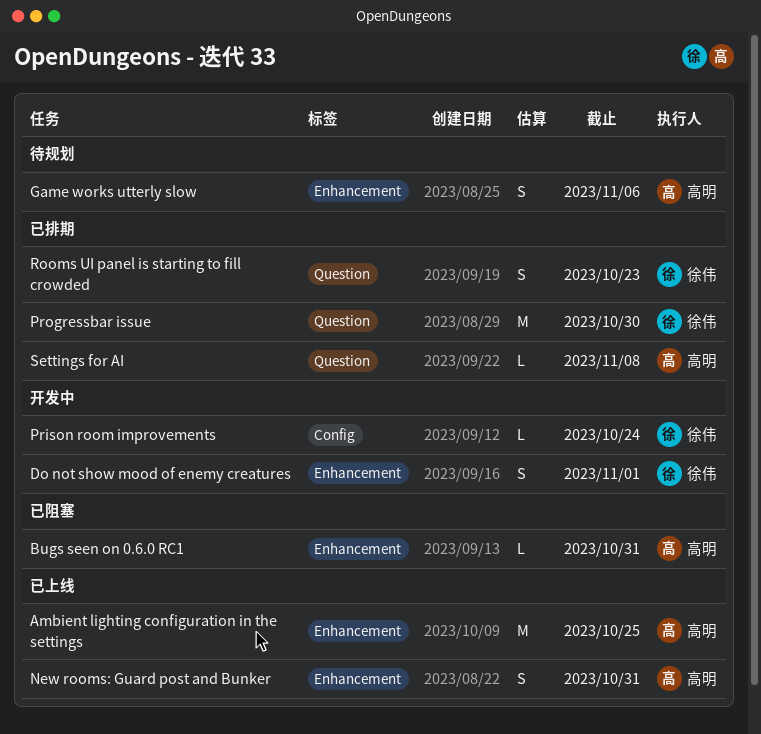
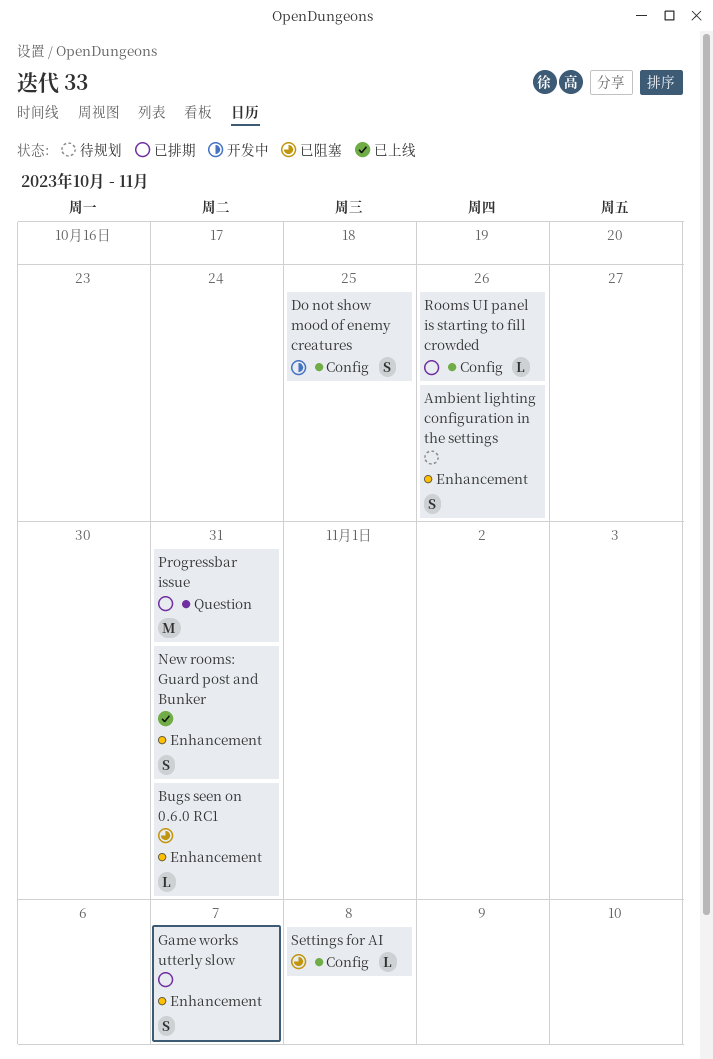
Ambient lighting configuration in the settings, status: 已上线 -> 待规划
Ambient lighting configuration in the settings, estimate: M -> S
Ambient lighting configuration in the settings, due: Oct 25 -> Oct 26
Do not show mood of enemy creatures, label: Enhancement -> Config
Do not show mood of enemy creatures, due: Nov 1 -> Oct 25
Game works utterly slow, status: 待规划 -> 已排期
Game works utterly slow, due: Nov 6 -> Nov 7
Prison room improvements: present -> none
Progressbar issue, due: Oct 30 -> Oct 31
Rooms UI panel is starting to fill crowded, label: Question -> Config
Rooms UI panel is starting to fill crowded, estimate: S -> L
Rooms UI panel is starting to fill crowded, due: Oct 23 -> Oct 26
Settings for AI, status: 已排期 -> 已阻塞
Settings for AI, label: Question -> Config

